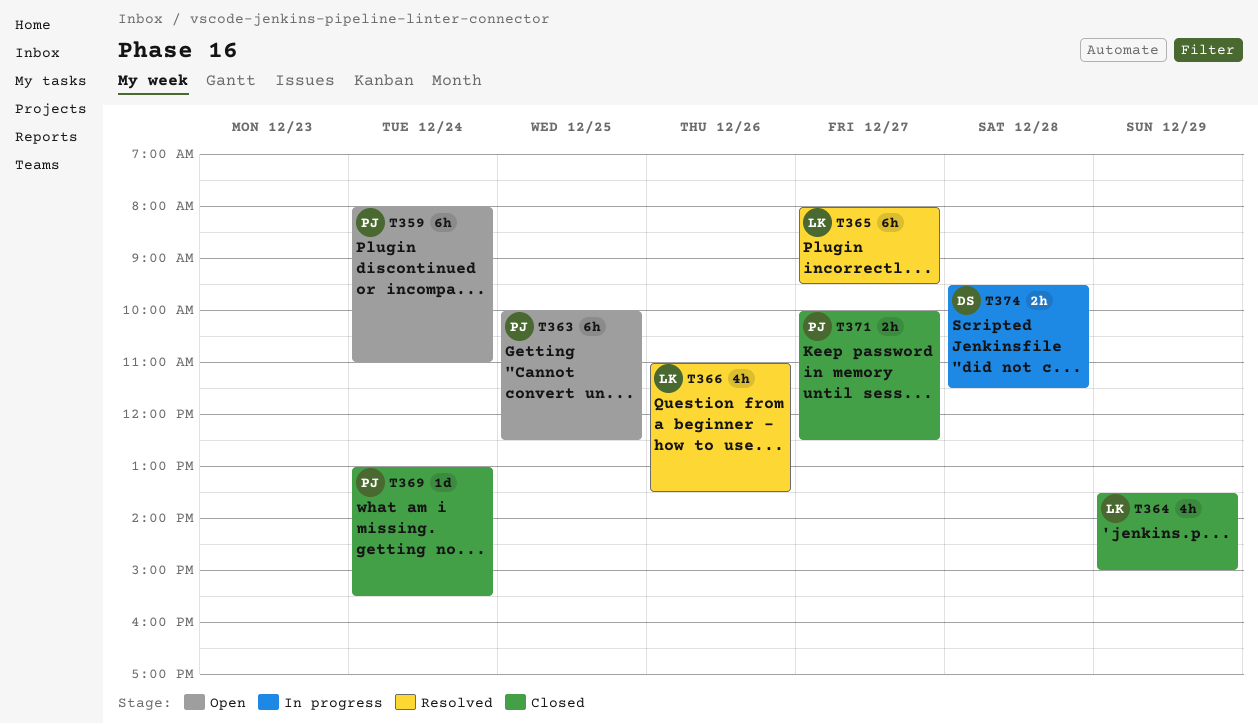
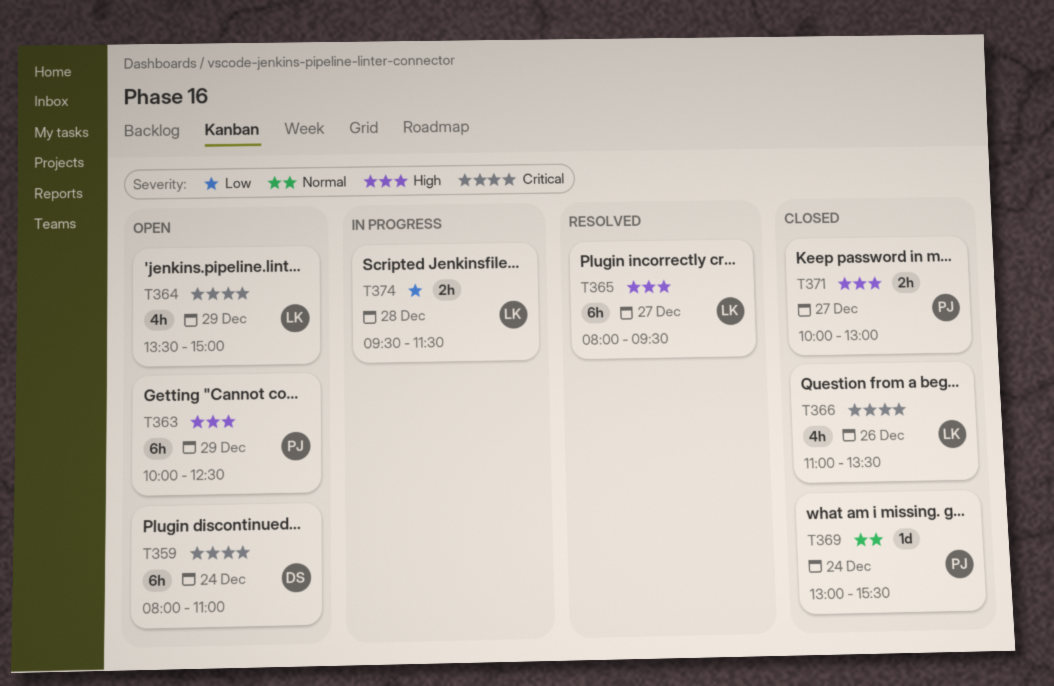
T359, owner: PJ -> DS
T363, day: Dec 25 -> Dec 29
T364, status: Closed -> Open
T366, status: Resolved -> Closed
T371, ends: 12:30 -> 13:00
T374, owner: DS -> LK

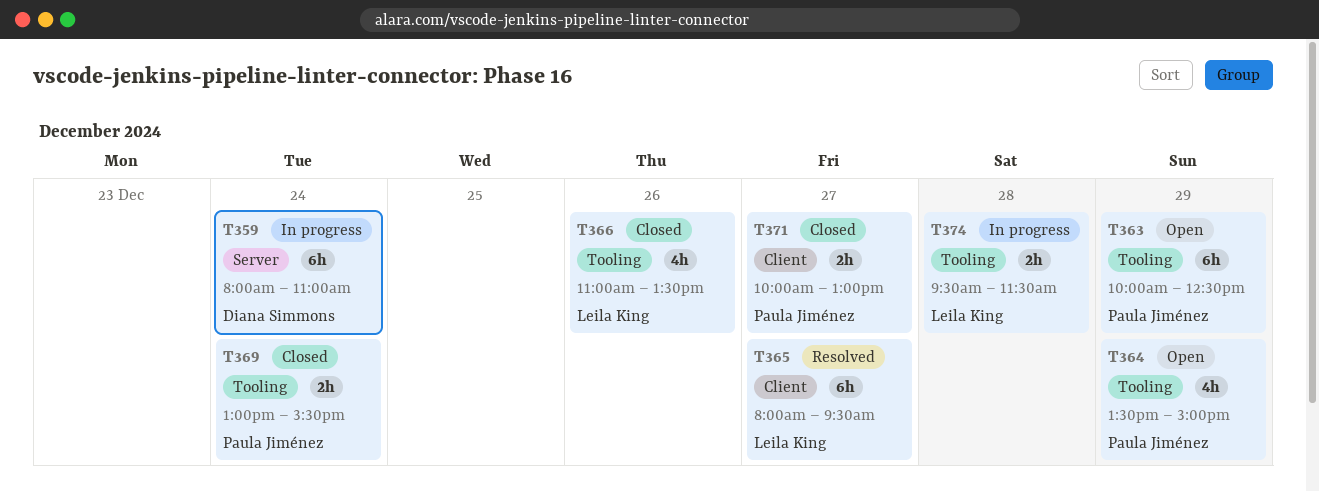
T359, status: Open -> In progress
T364, owner: Leila King -> Paula Jiménez
T369, estimate: 1d -> 2h

